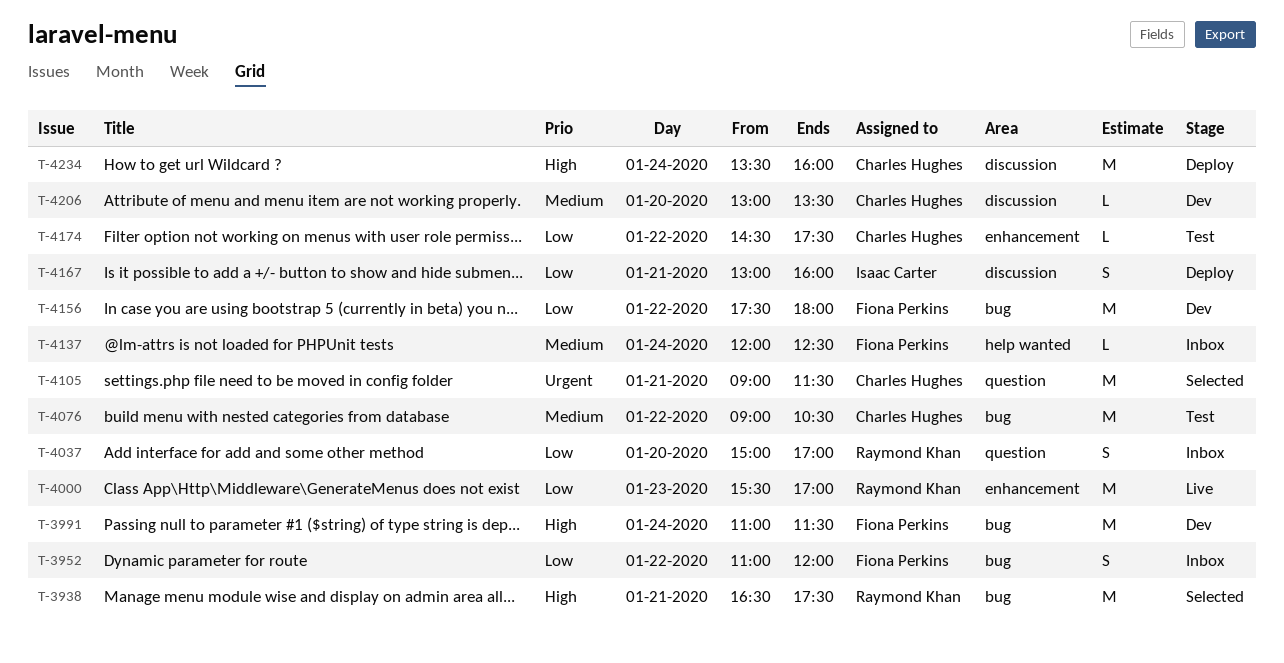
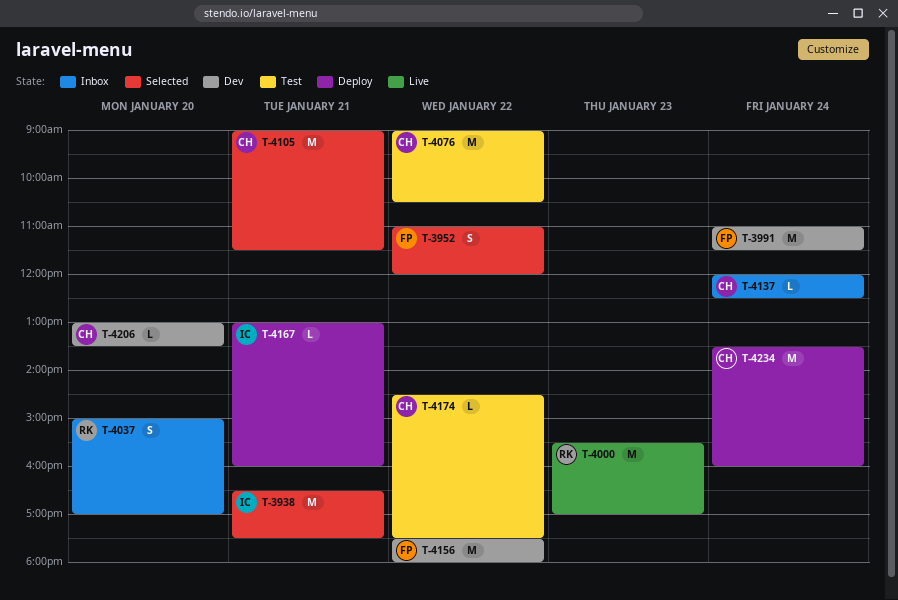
T-3938, owner: Raymond Khan -> Isaac Carter
T-3952, status: Inbox -> Selected
T-4137, owner: Fiona Perkins -> Charles Hughes
T-4167, estimate: S -> L

